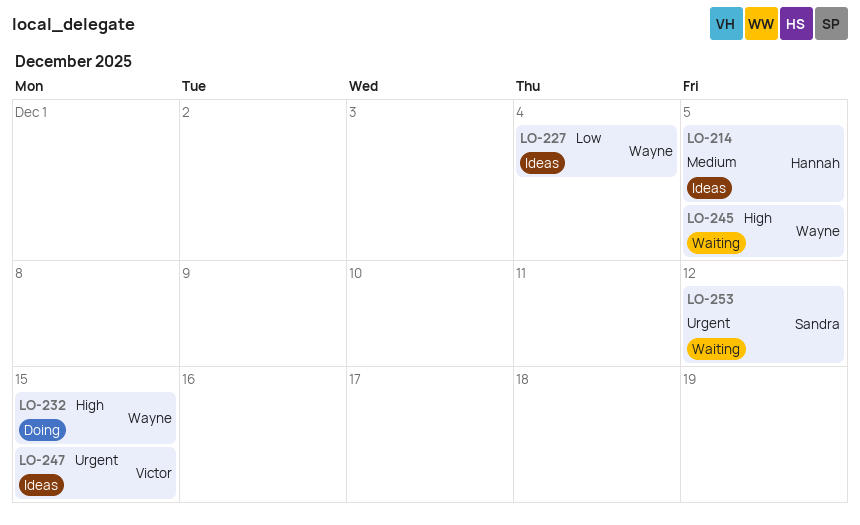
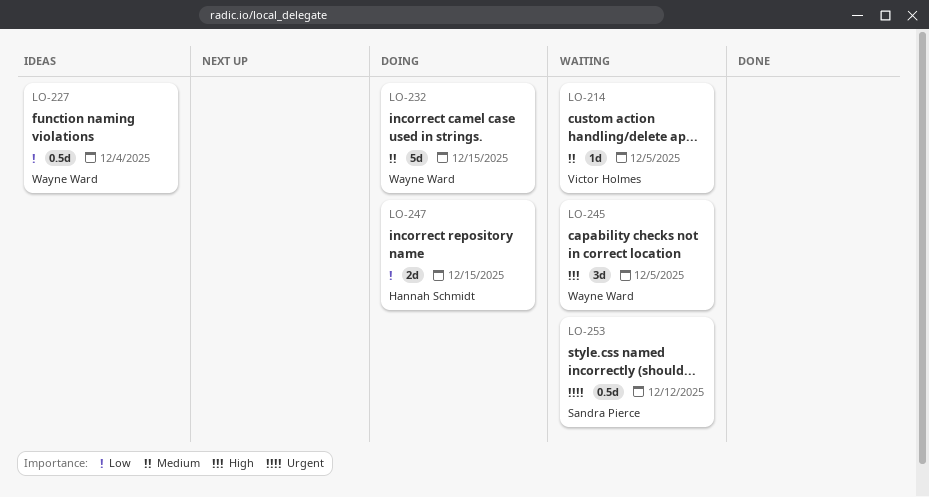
LO-214, status: Ideas -> Waiting
LO-214, owner: Hannah Schmidt -> Victor Holmes
LO-232, priority: High -> Medium
LO-247, status: Ideas -> Doing
LO-247, owner: Victor Holmes -> Hannah Schmidt
LO-247, priority: Urgent -> Low

